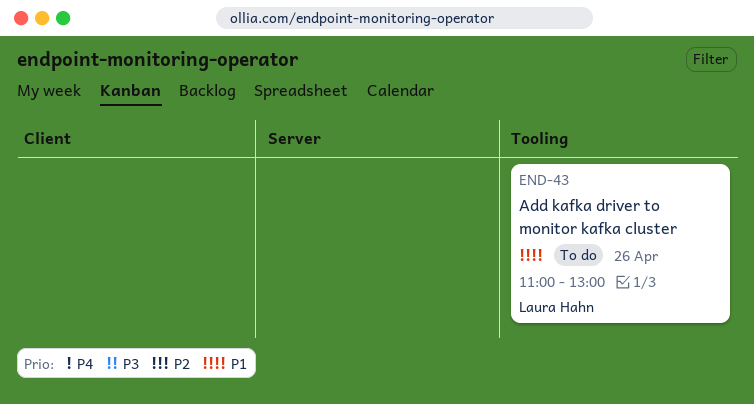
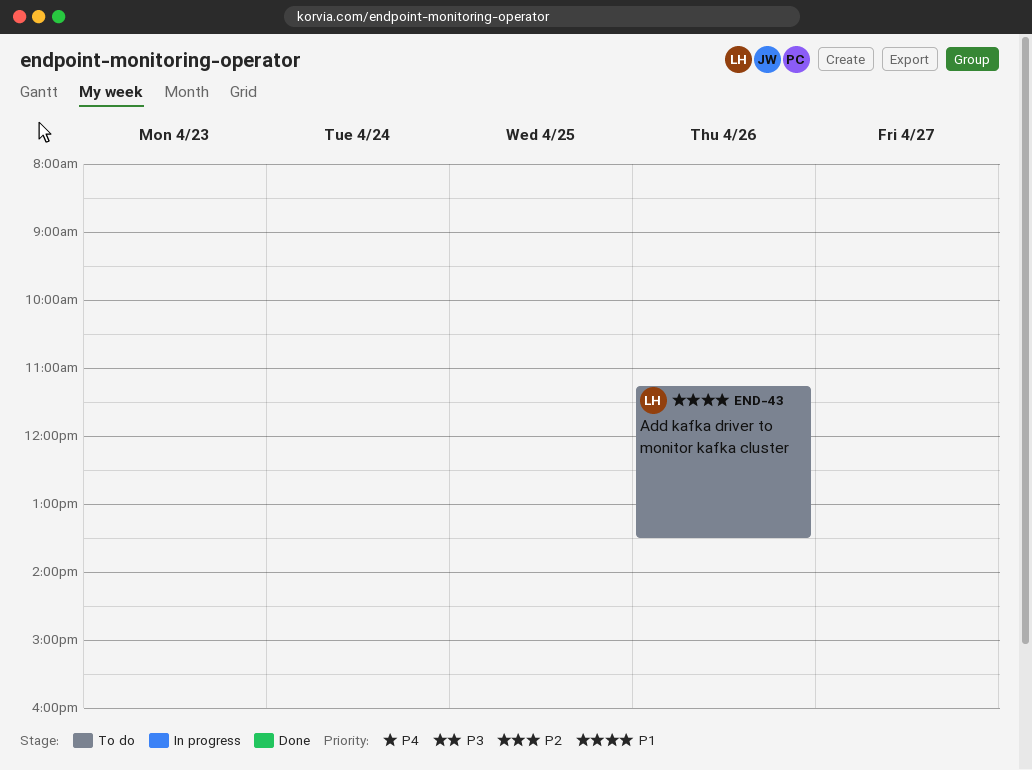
END-43, begins: 11:00 -> 11:15
END-43, ends: 13:00 -> 13:30

